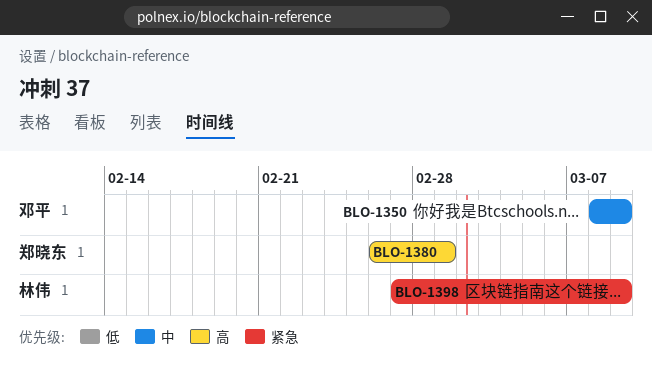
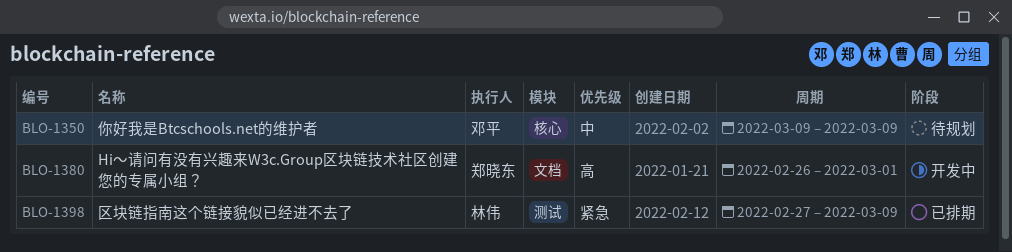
BLO-1350, start: Mar 8 -> Mar 9

